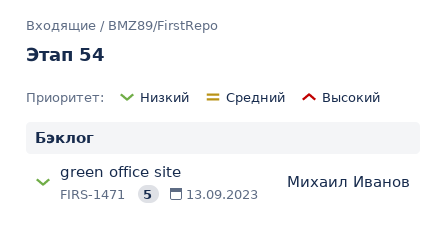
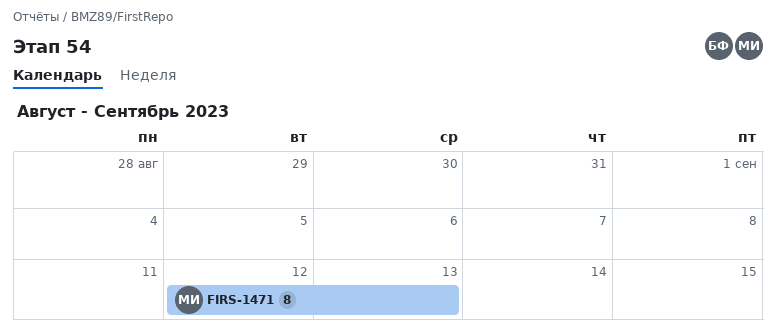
FIRS-1471, estimate: 5 -> 8

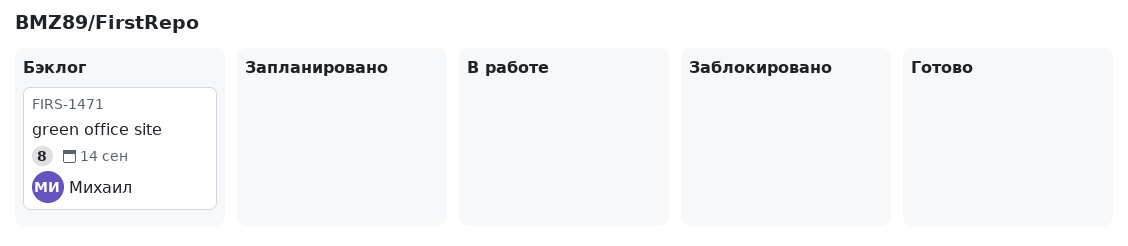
FIRS-1471, due: Sep 13 -> Sep 14

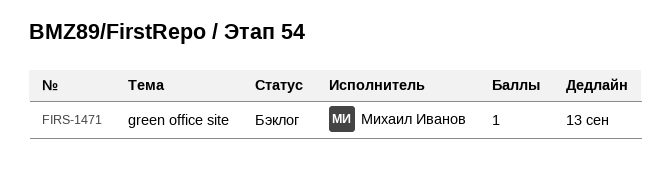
FIRS-1471, estimate: 8 -> 1
FIRS-1471, due: Sep 14 -> Sep 13

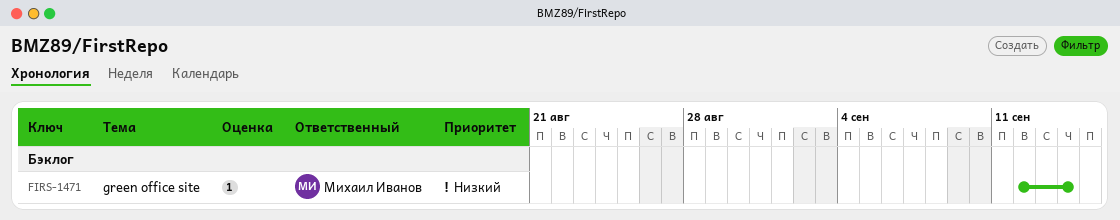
FIRS-1471, due: Sep 13 -> Sep 14

